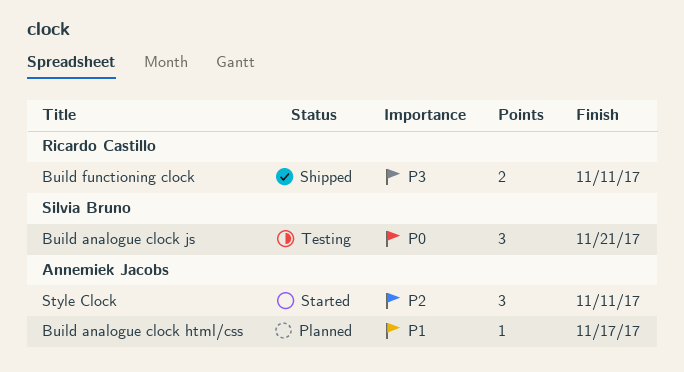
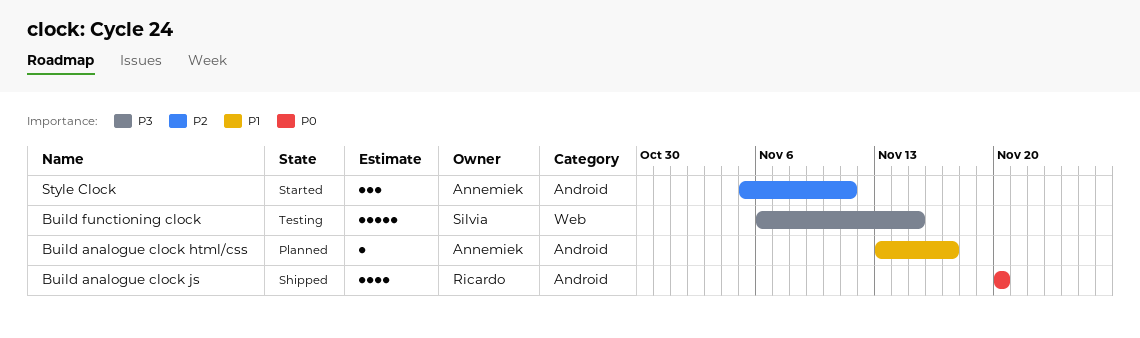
Build analogue clock js, status: Testing -> Shipped
Build analogue clock js, owner: Silvia Bruno -> Ricardo Castillo
Build analogue clock js, estimate: 3 -> 4
Build analogue clock js, due: Nov 21 -> Nov 20
Build functioning clock, status: Shipped -> Testing
Build functioning clock, owner: Ricardo Castillo -> Silvia Bruno
Build functioning clock, estimate: 2 -> 5
Build functioning clock, due: Nov 11 -> Nov 15

